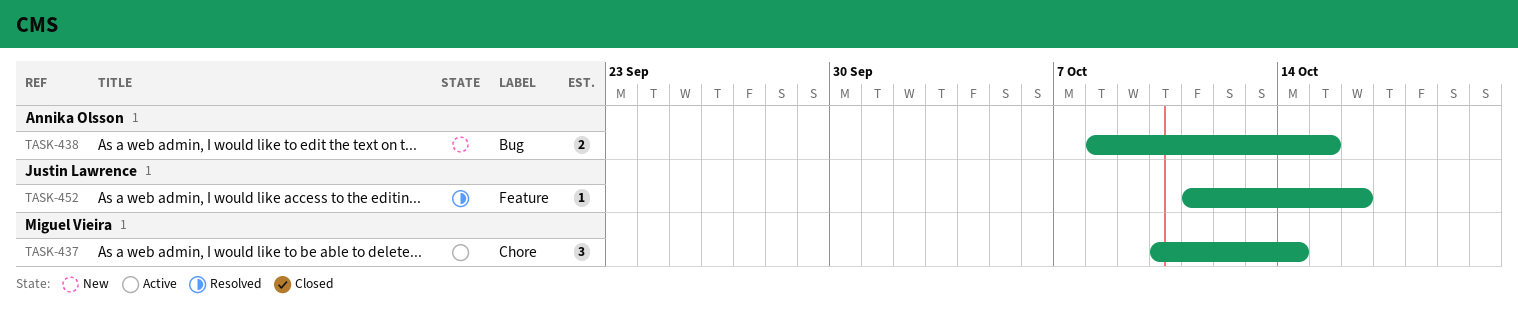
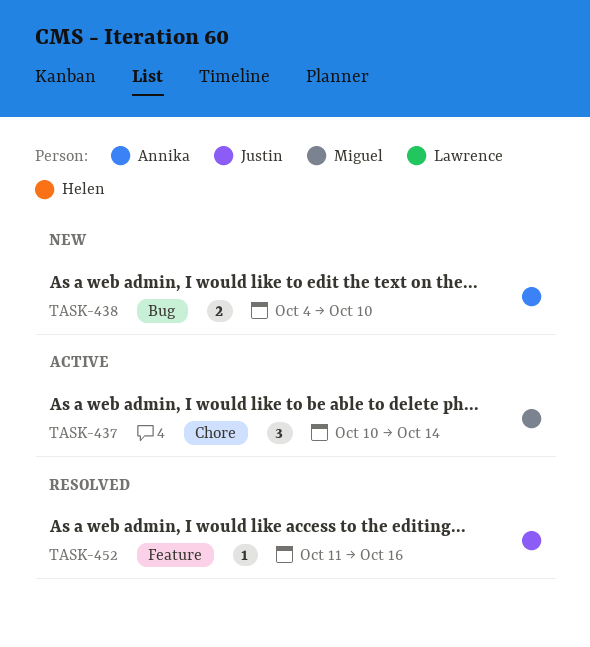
TASK-438, start: Oct 8 -> Oct 4
TASK-438, due: Oct 15 -> Oct 10

